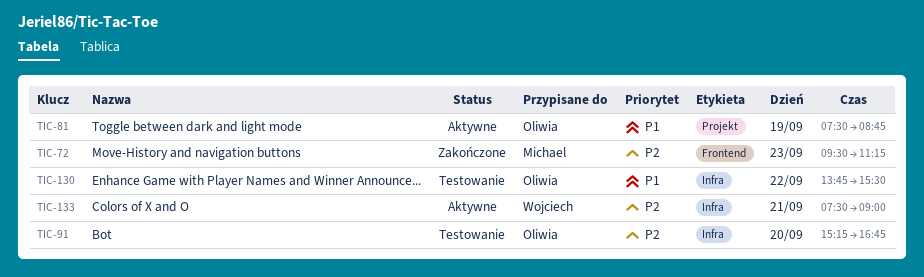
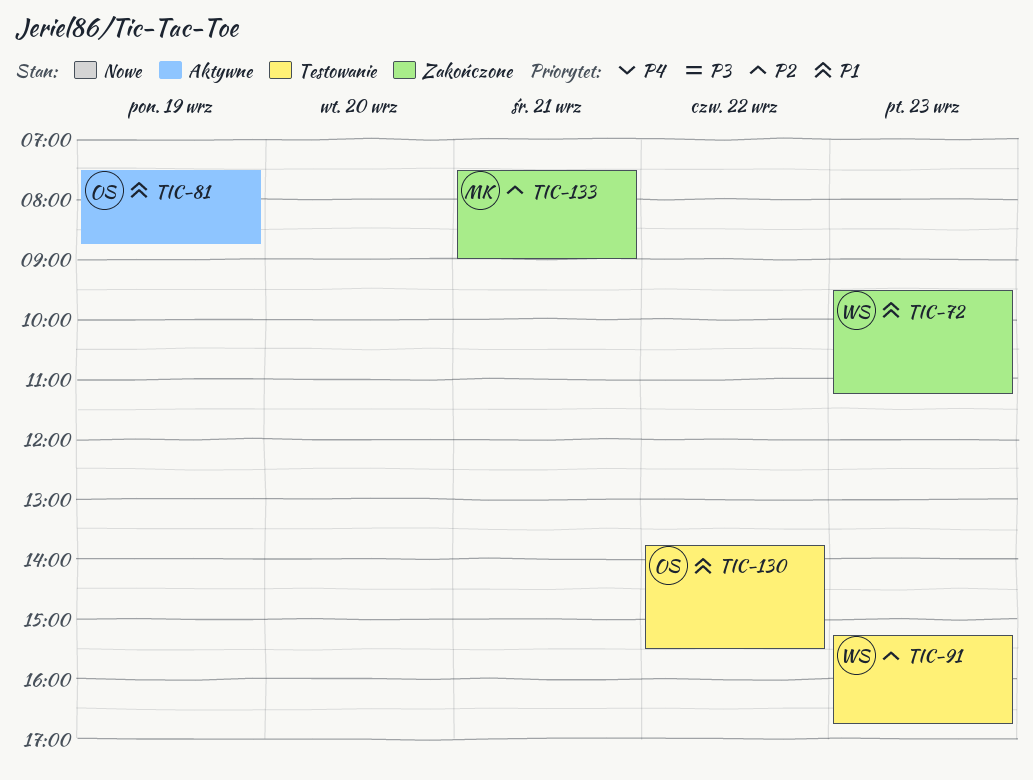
TIC-72, owner: Michael -> Wojciech
TIC-72, priority: P2 -> P1
TIC-91, owner: Oliwia -> Wojciech
TIC-91, day: Sep 20 -> Sep 23
TIC-133, status: Aktywne -> Zakończone
TIC-133, owner: Wojciech -> Michael

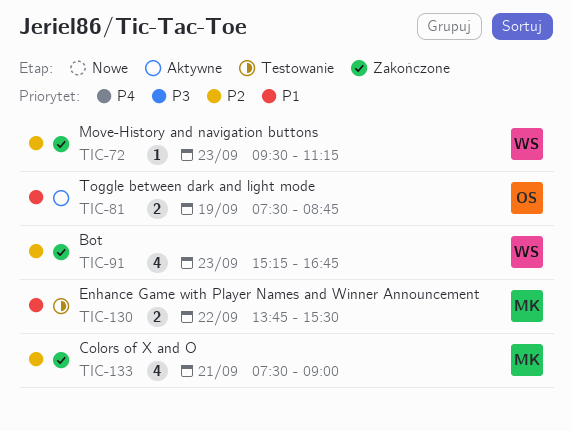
TIC-72, priority: P1 -> P2
TIC-91, status: Testowanie -> Zakończone
TIC-130, owner: OS -> MK

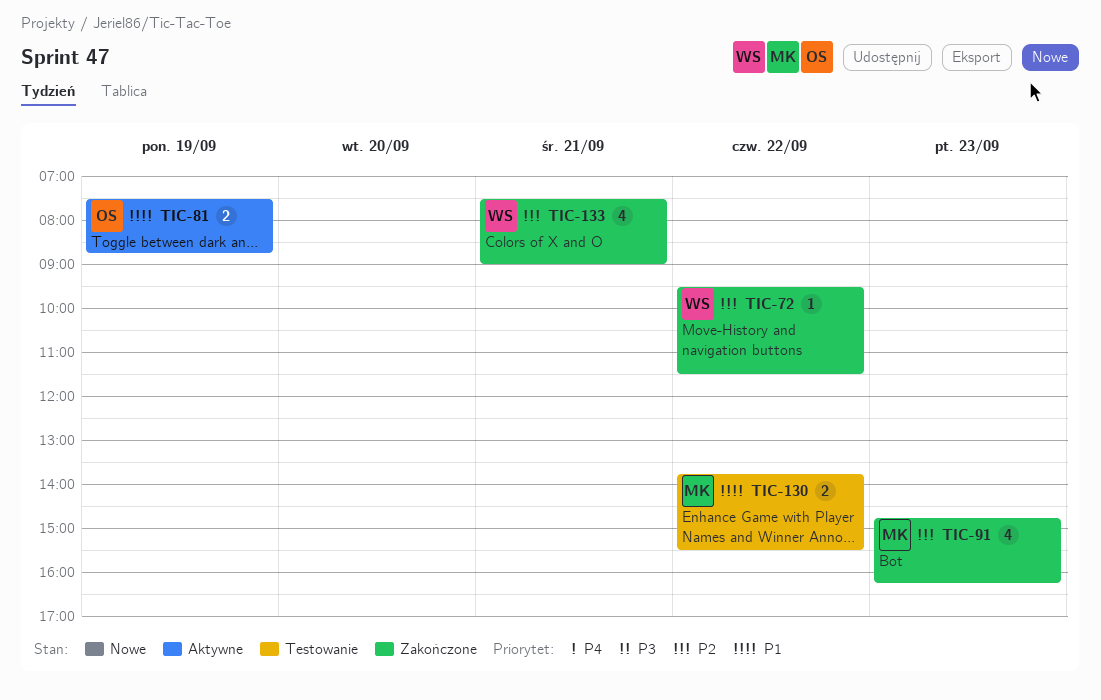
TIC-72, day: Sep 23 -> Sep 22
TIC-72, ends: 11:15 -> 11:30
TIC-91, owner: WS -> MK
TIC-91, begins: 15:15 -> 14:45
TIC-91, ends: 16:45 -> 16:15
TIC-133, owner: MK -> WS

